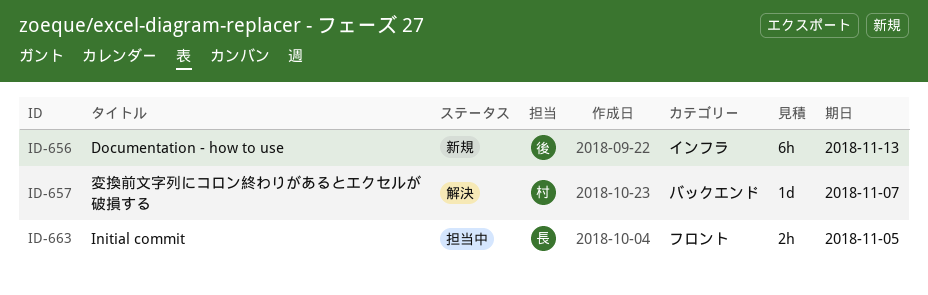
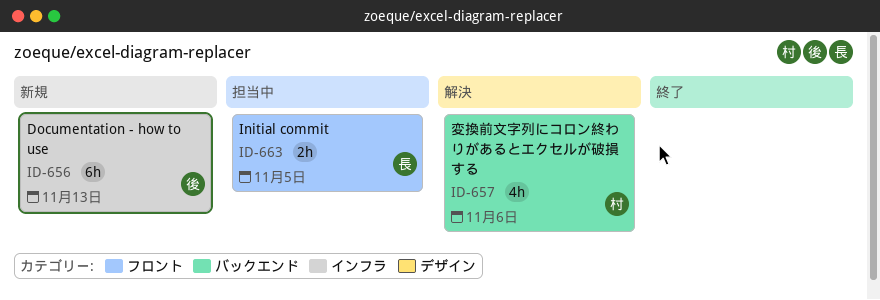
ID-657, estimate: 1d -> 4h
ID-657, due: Nov 7 -> Nov 6

